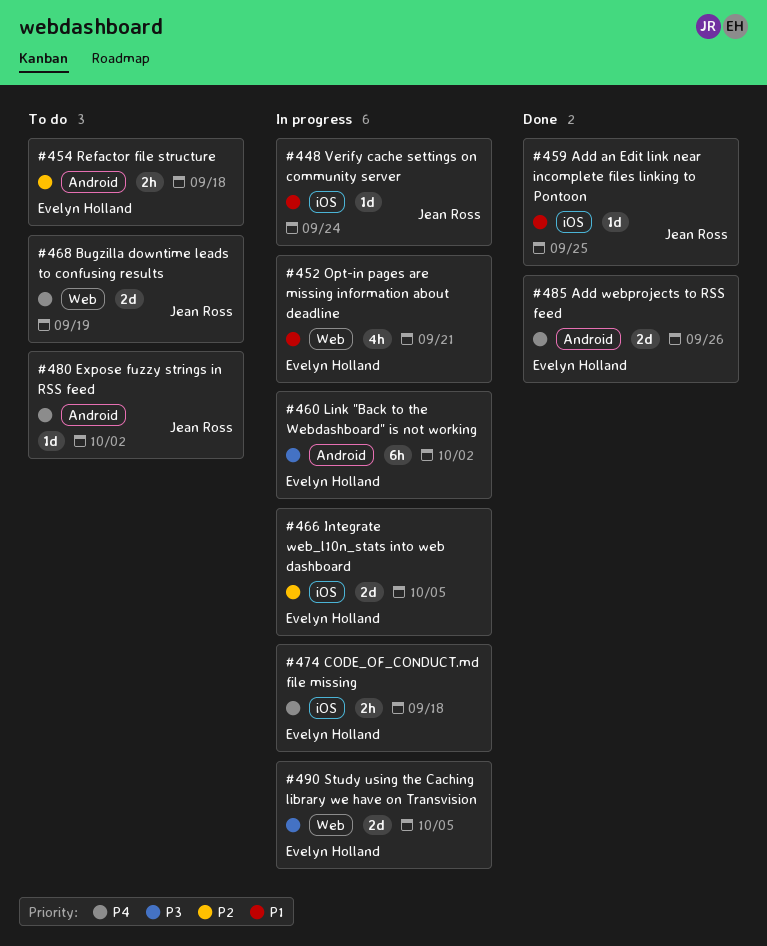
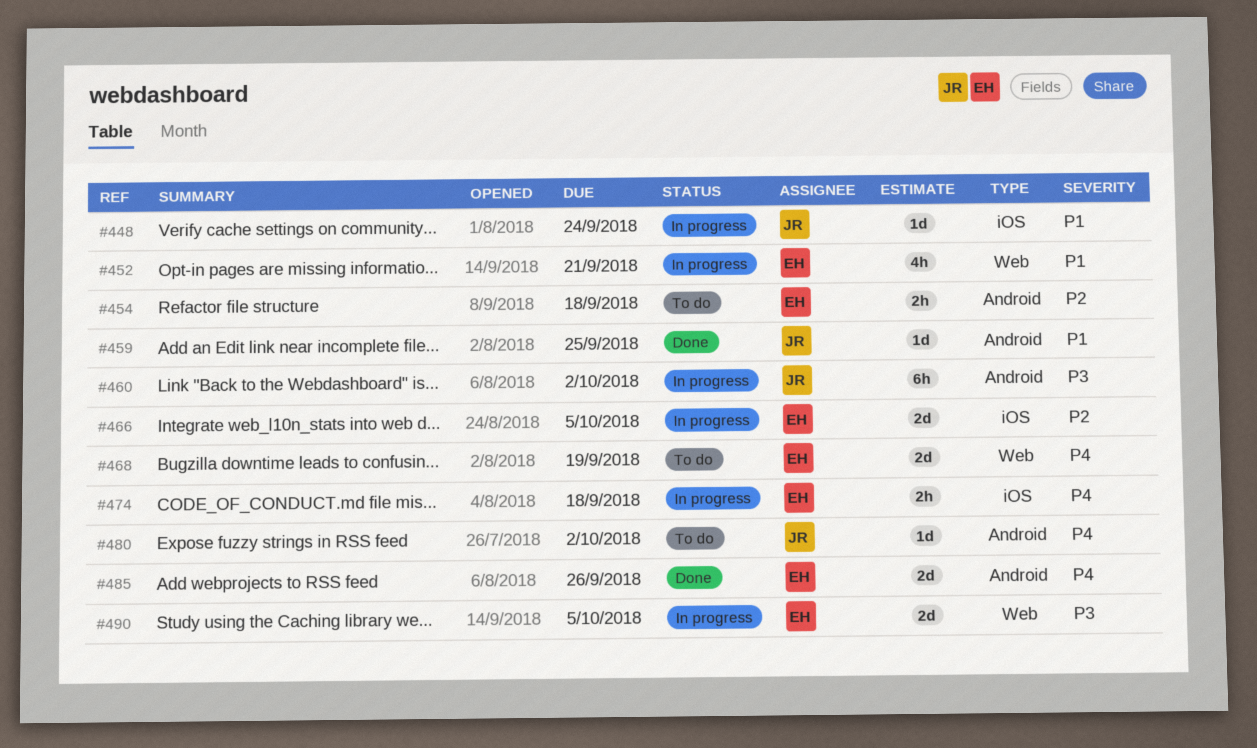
#459, label: iOS -> Android
#460, owner: Evelyn Holland -> Jean Ross
#468, owner: Jean Ross -> Evelyn Holland

